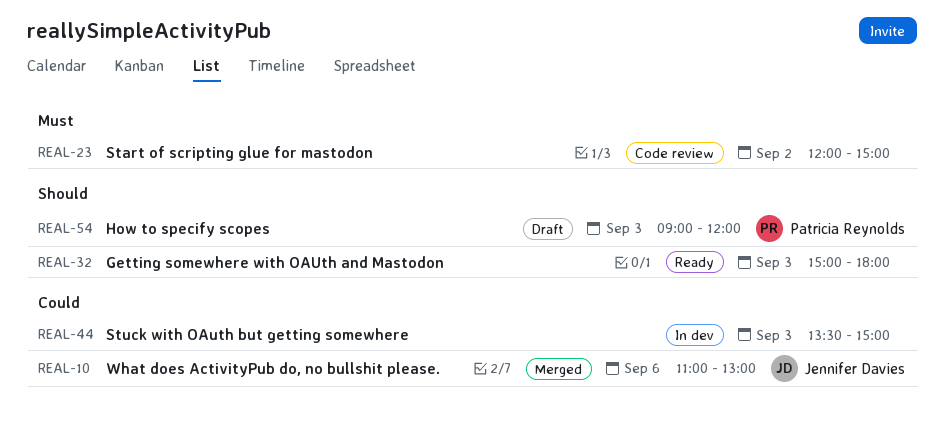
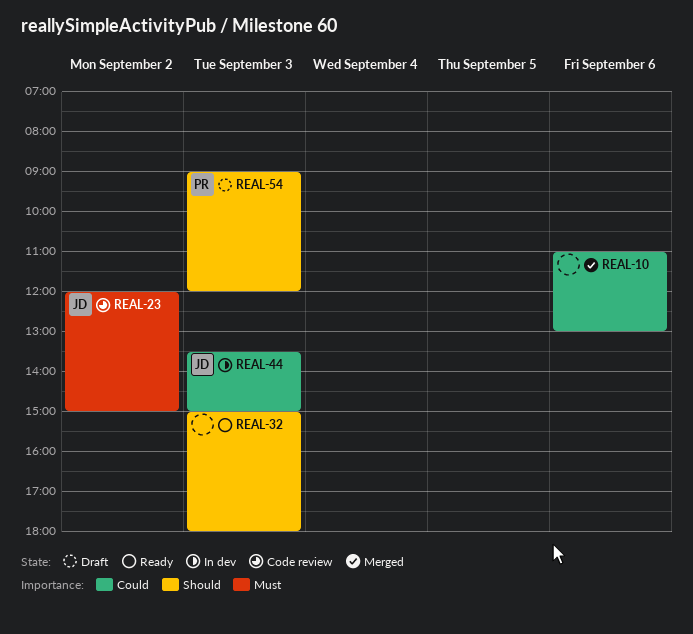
REAL-10, owner: Jennifer Davies -> none
REAL-23, owner: none -> Jennifer Davies
REAL-44, owner: none -> Jennifer Davies

